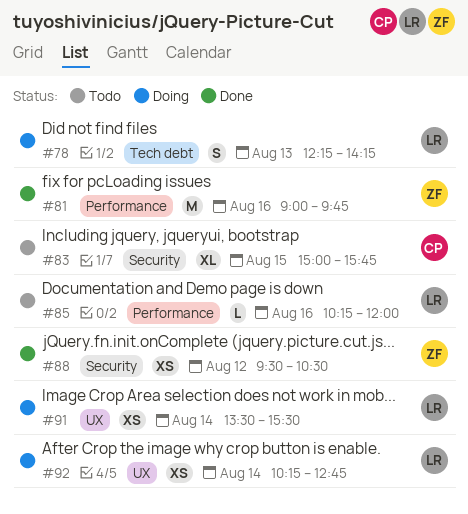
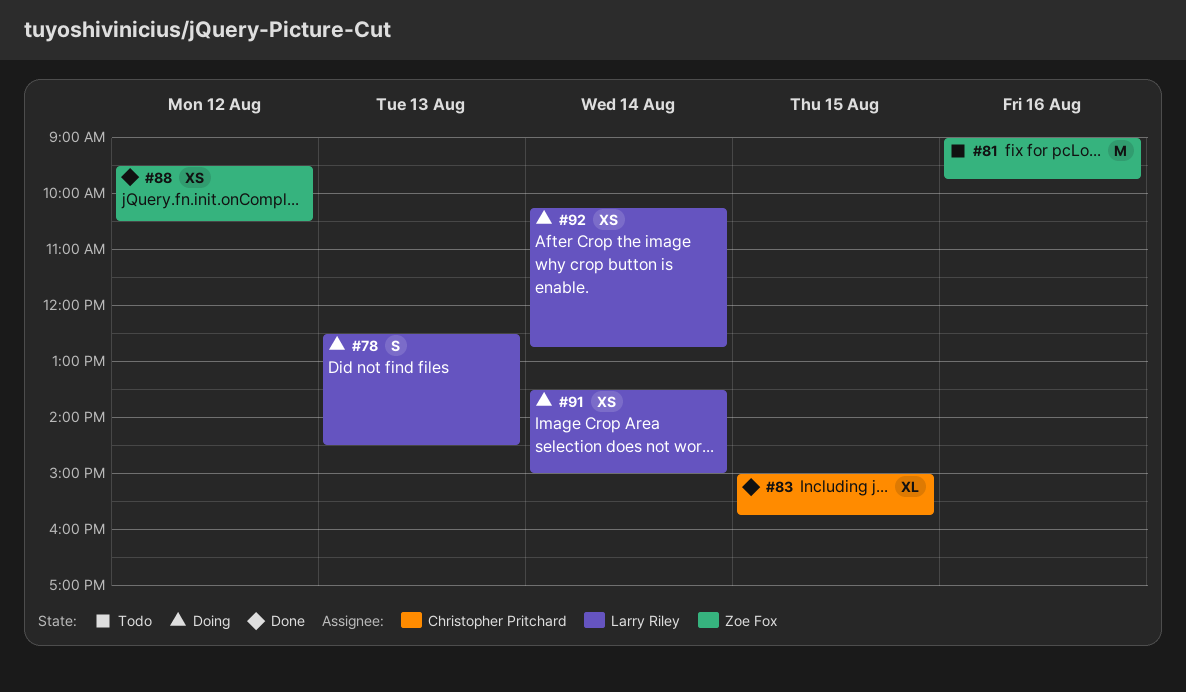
#78, begins: 12:15 -> 12:30
#78, ends: 14:15 -> 14:30
#81, status: Done -> Todo
#83, status: Todo -> Done
#85: present -> none
#91, ends: 15:30 -> 15:00

